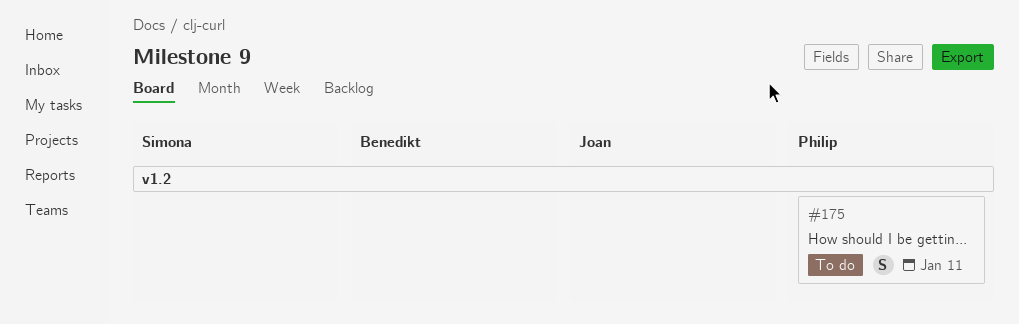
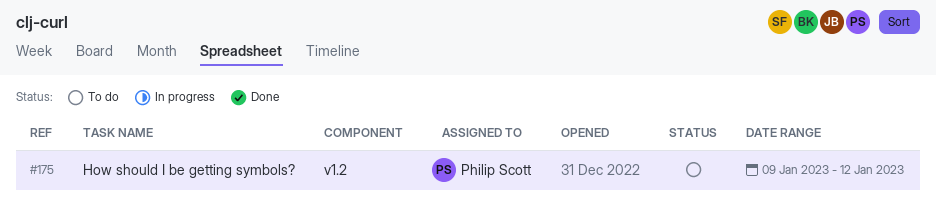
#175, due: Jan 11 -> Jan 12

